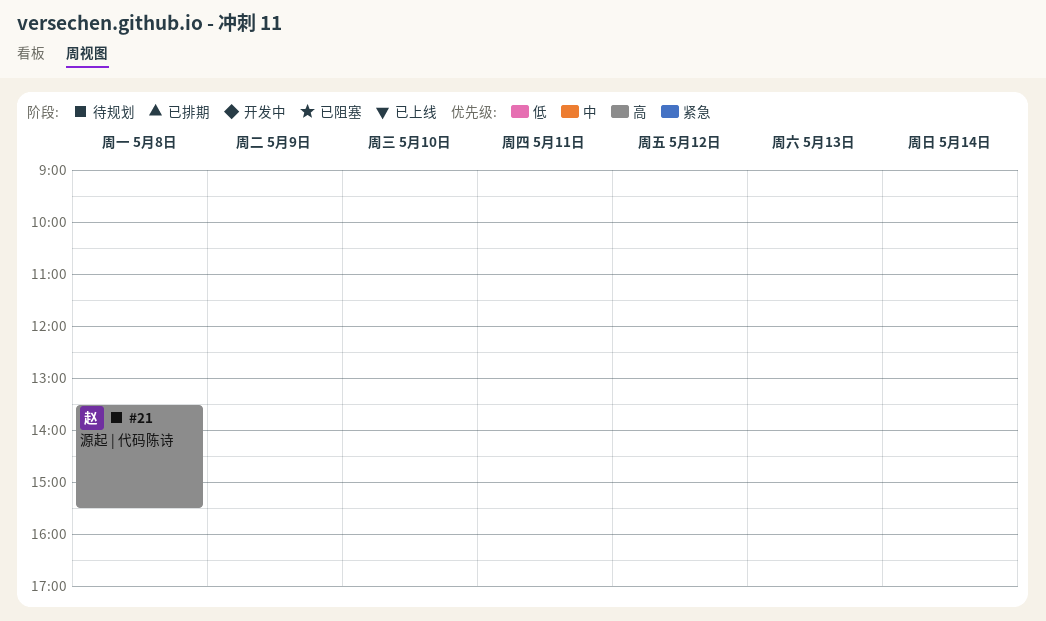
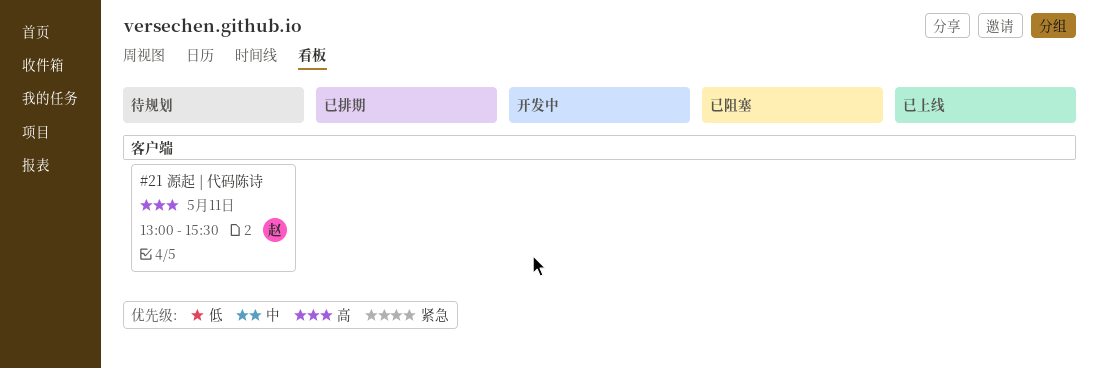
#21, day: May 8 -> May 11
#21, begins: 13:30 -> 13:00

